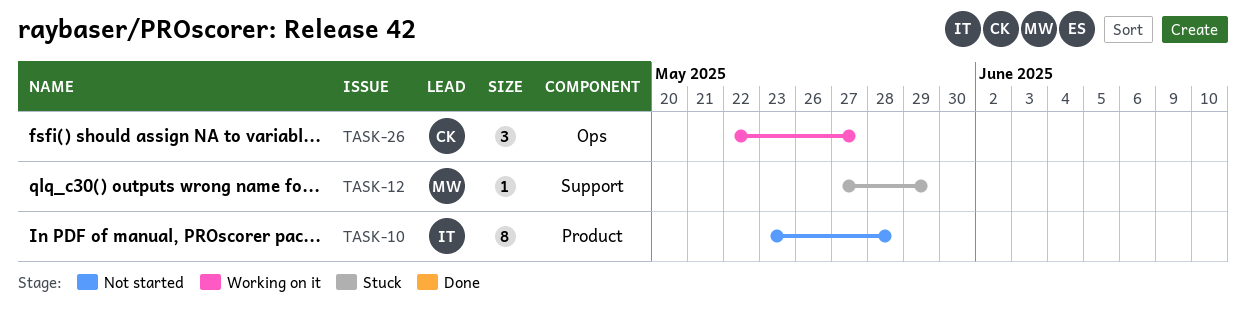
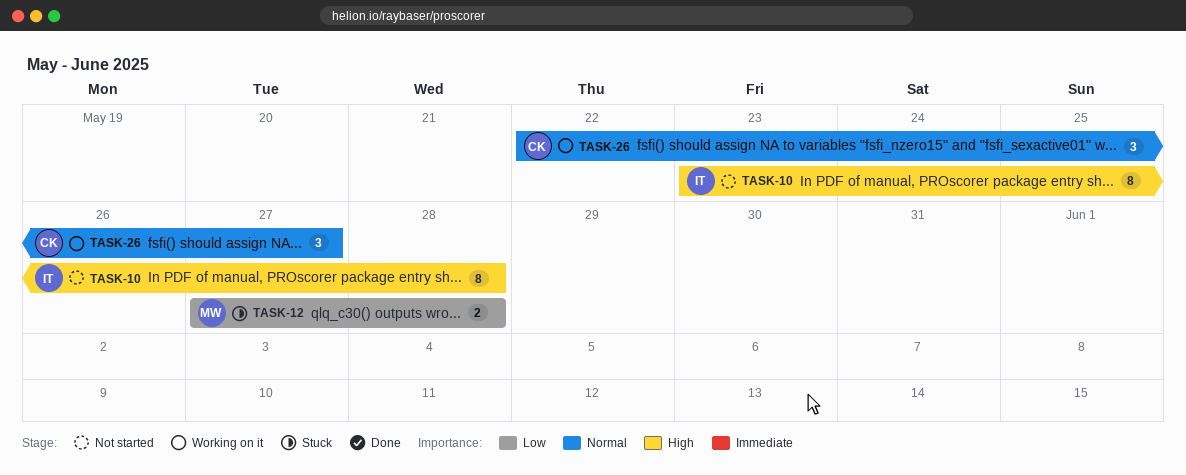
TASK-12, estimate: 1 -> 2
TASK-12, due: May 29 -> May 28

